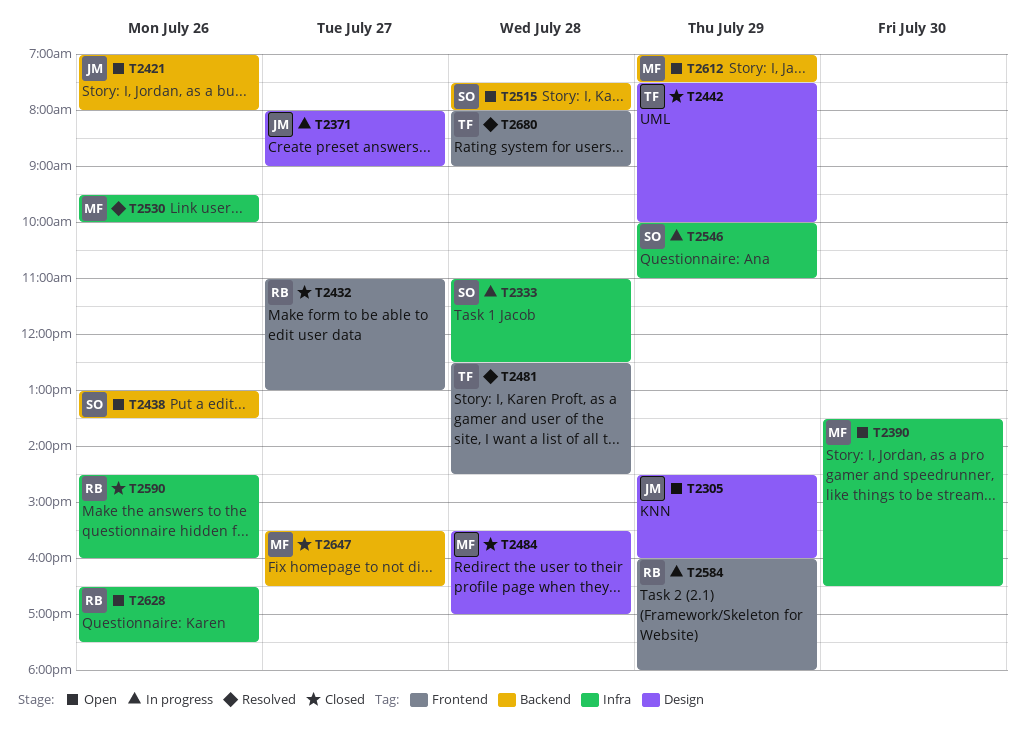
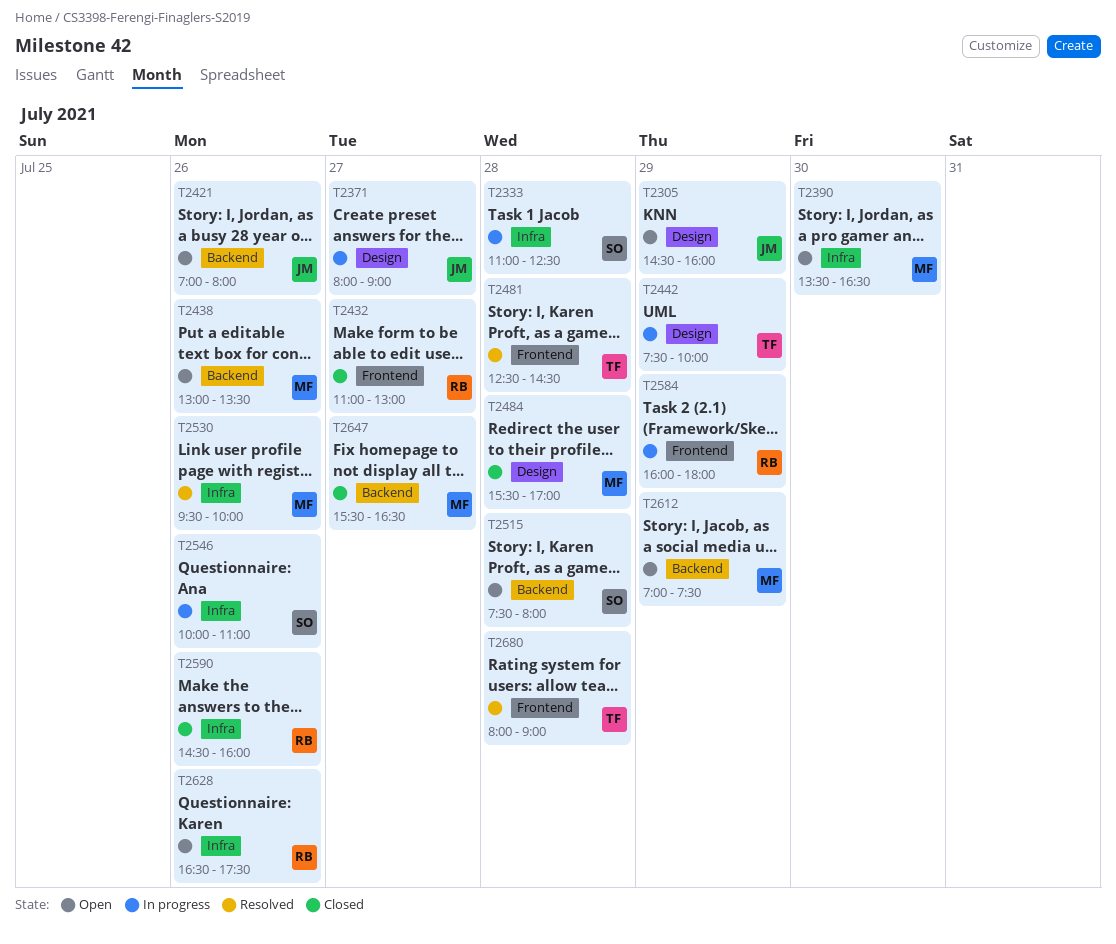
T2438, owner: SO -> MF
T2442, status: Closed -> In progress
T2546, day: Jul 29 -> Jul 26

